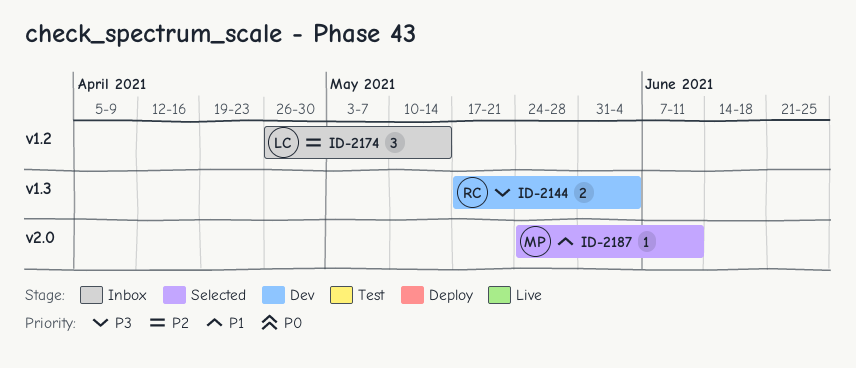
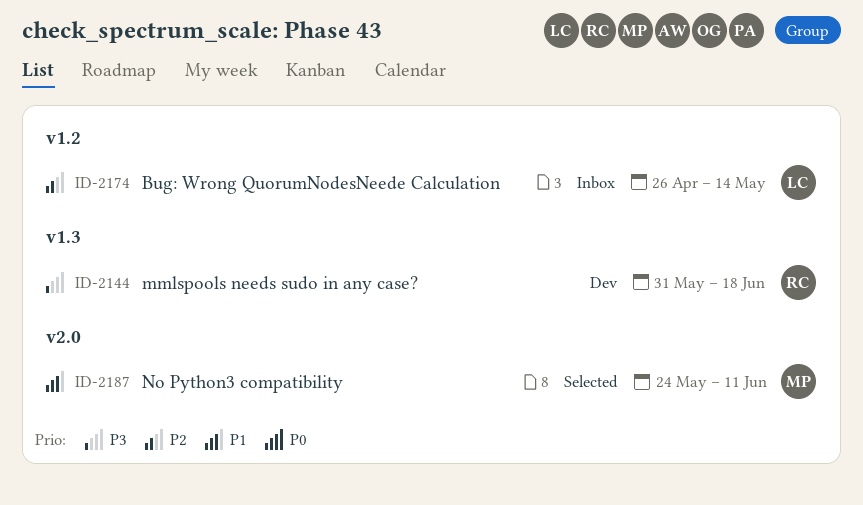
ID-2144, start: May 17 -> May 31
ID-2144, due: Jun 4 -> Jun 18

